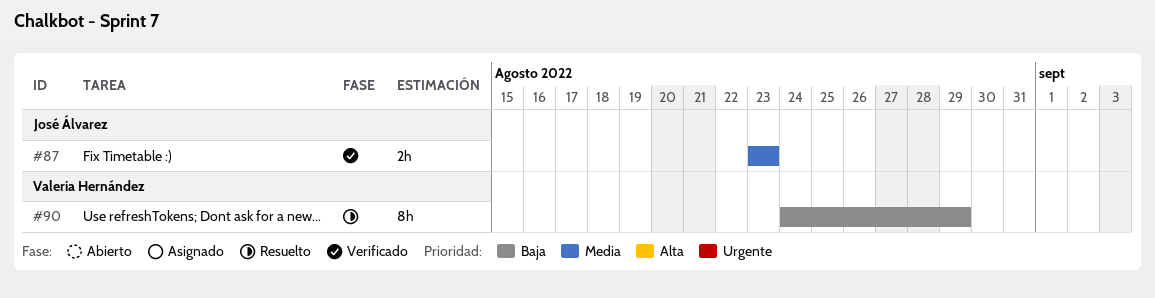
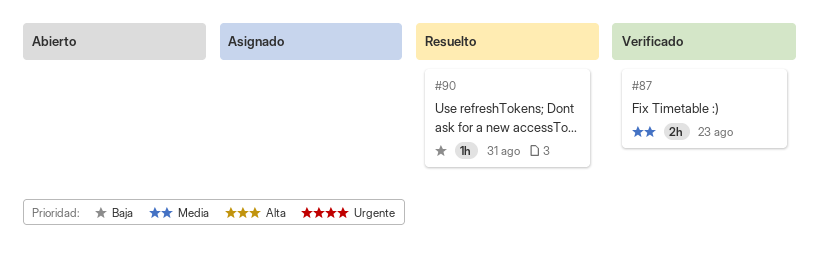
#90, estimate: 8h -> 1h
#90, due: Aug 29 -> Aug 31

